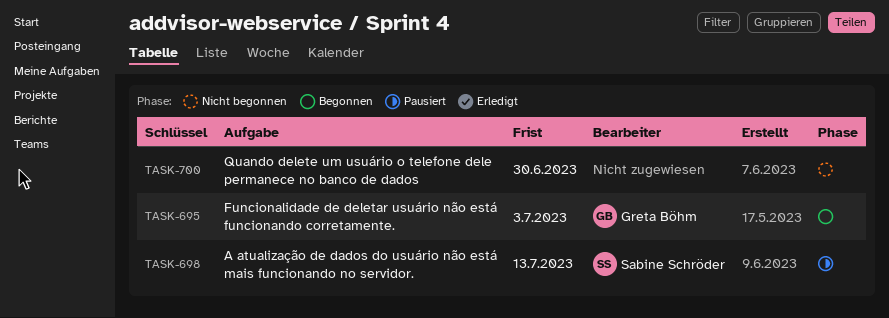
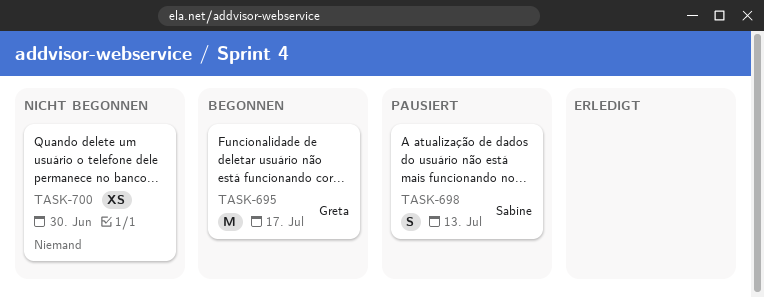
TASK-695, due: Jul 3 -> Jul 17

